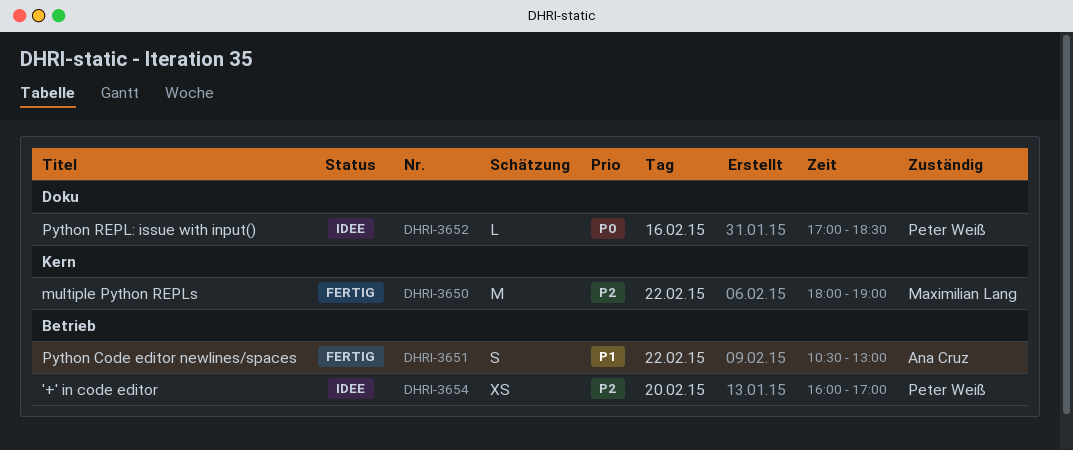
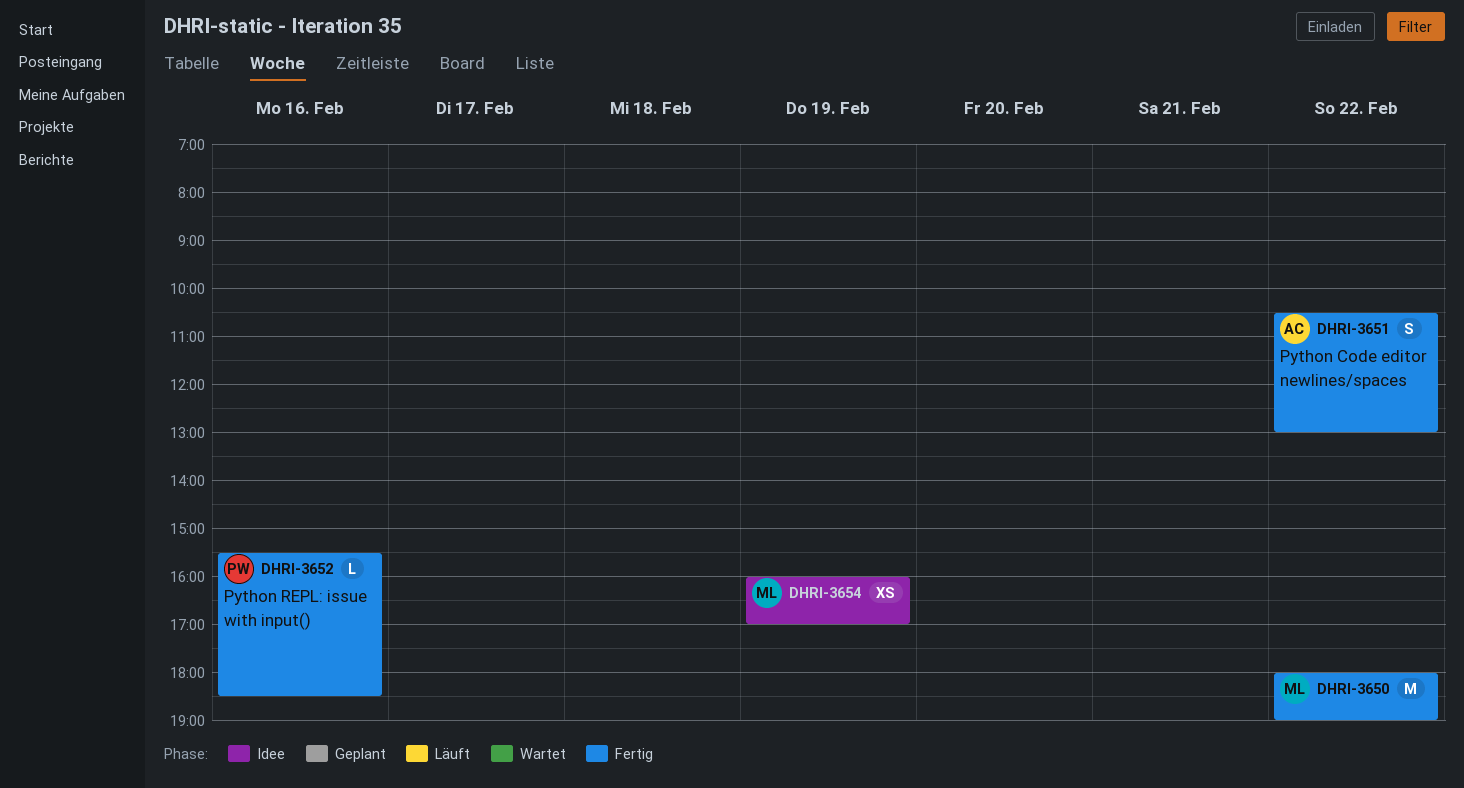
DHRI-3652, status: Idee -> Fertig
DHRI-3652, begins: 17:00 -> 15:30
DHRI-3654, owner: Peter Weiß -> Maximilian Lang
DHRI-3654, day: Feb 20 -> Feb 19

